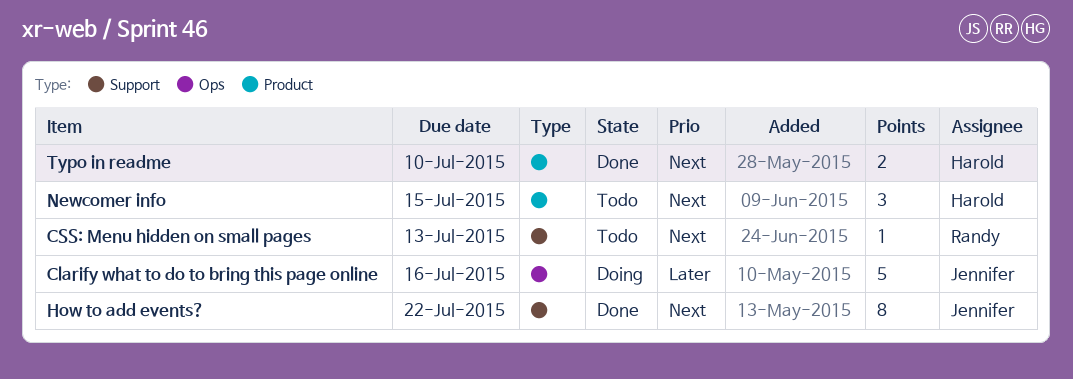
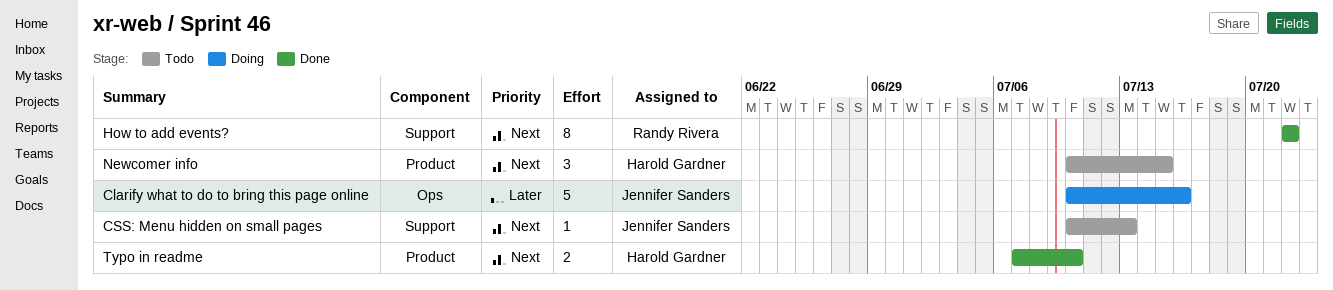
CSS: Menu hidden on small pages, owner: Randy Rivera -> Jennifer Sanders
How to add events?, owner: Jennifer Sanders -> Randy Rivera

